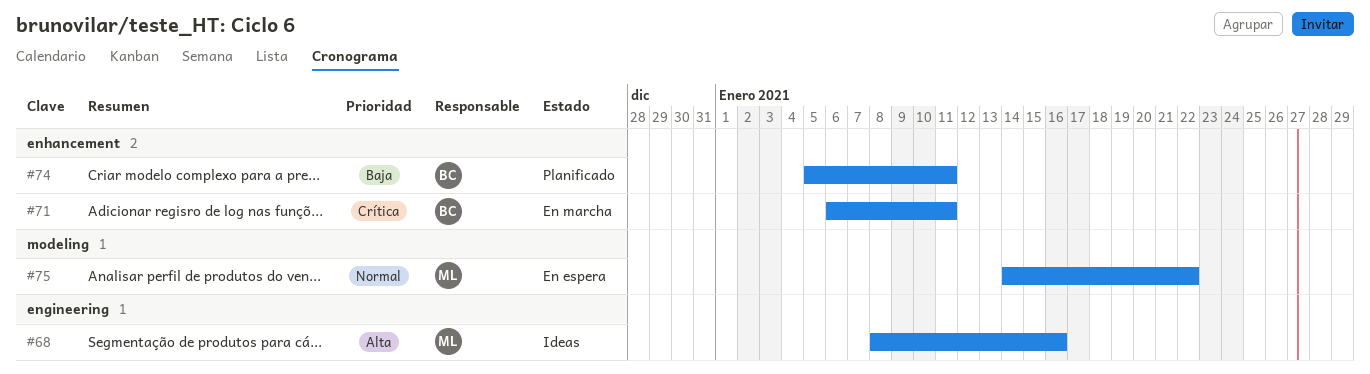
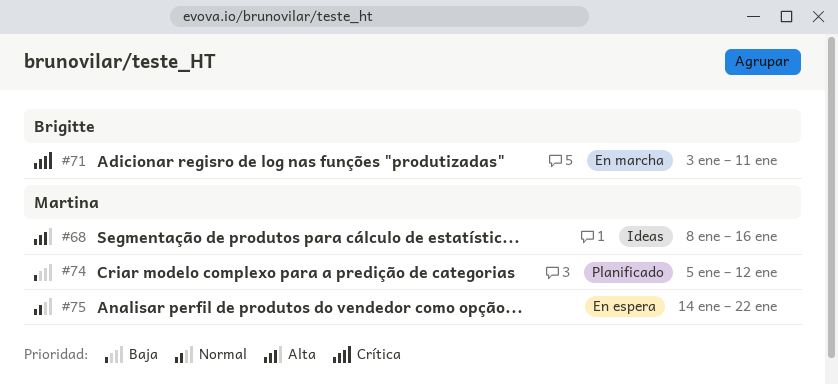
#71, start: Jan 6 -> Jan 3
#74, owner: Brigitte -> Martina
#74, due: Jan 11 -> Jan 12

